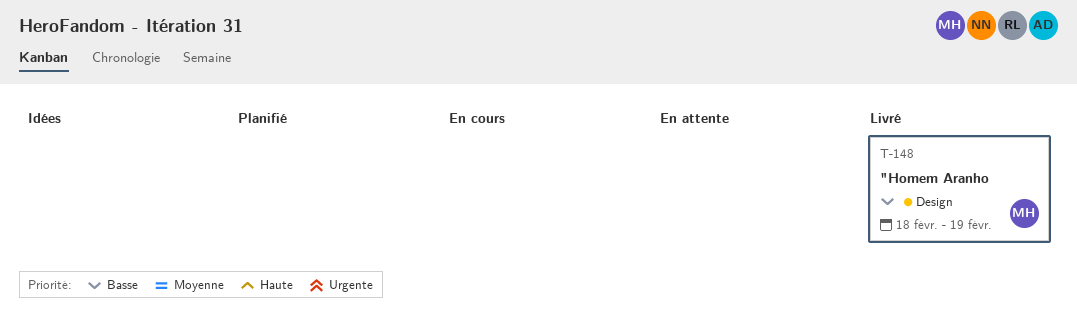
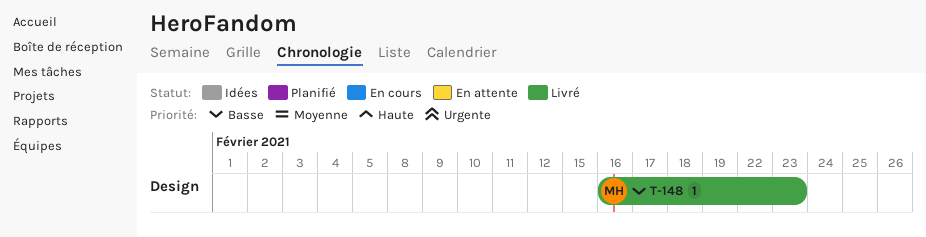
T-148, start: Feb 18 -> Feb 16
T-148, due: Feb 19 -> Feb 23

